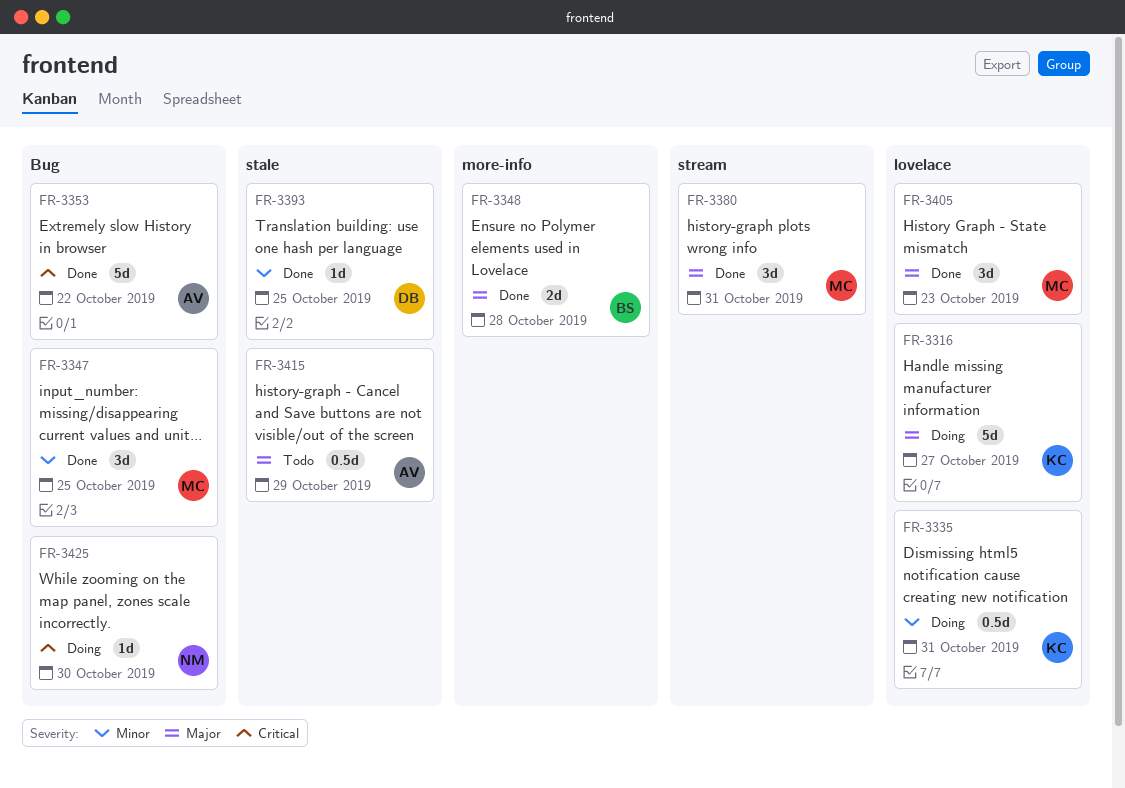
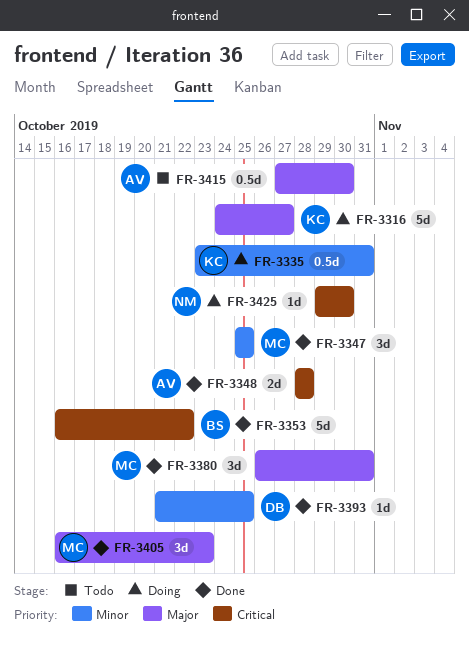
FR-3348, owner: BS -> AV
FR-3348, priority: Major -> Critical
FR-3353, owner: AV -> BS
FR-3415, due: Oct 29 -> Oct 30

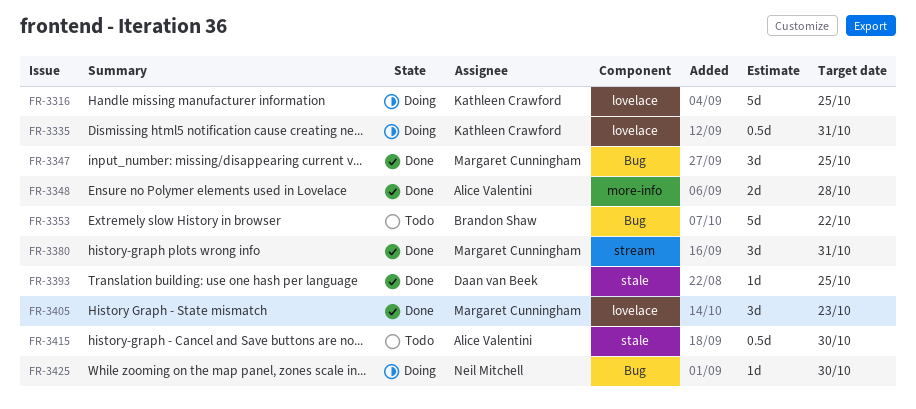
FR-3316, due: Oct 27 -> Oct 25
FR-3353, status: Done -> Todo

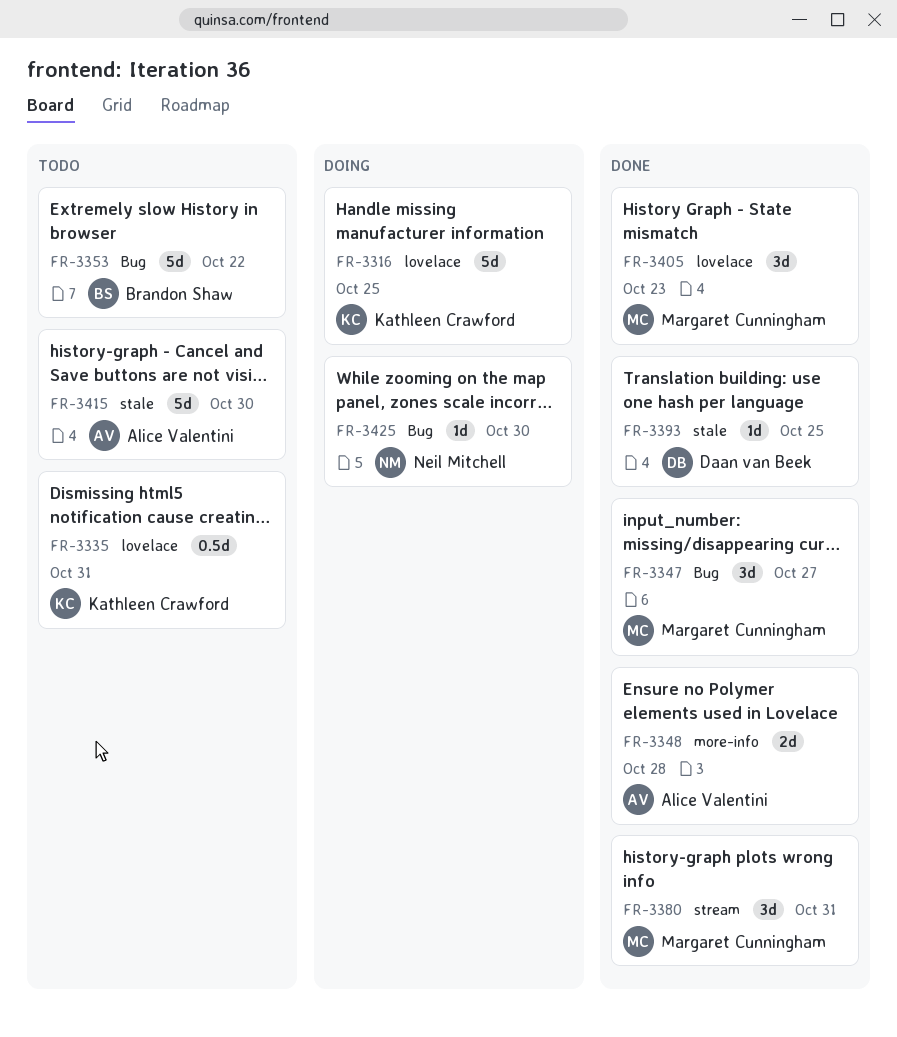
FR-3335, status: Doing -> Todo
FR-3347, due: Oct 25 -> Oct 27
FR-3415, estimate: 0.5d -> 5d

